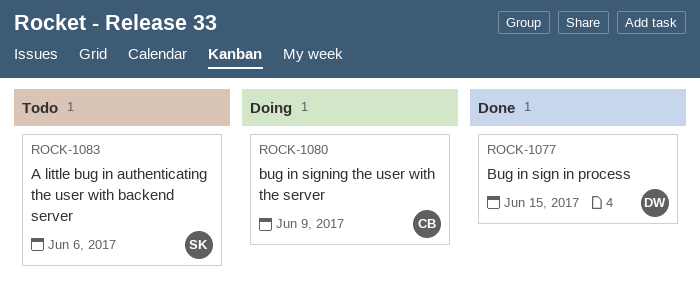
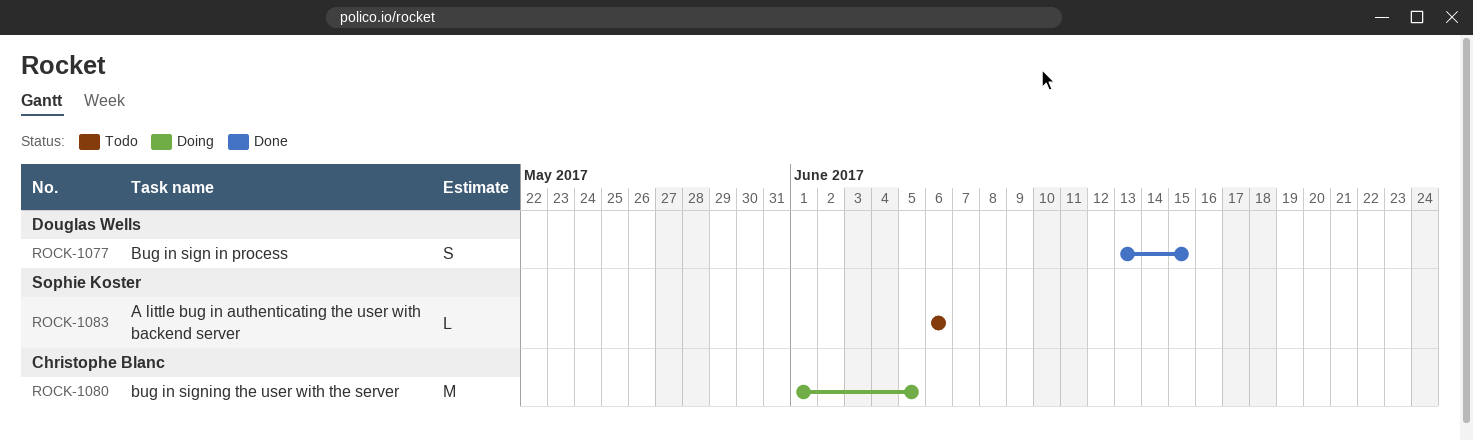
ROCK-1080, due: Jun 9 -> Jun 5

